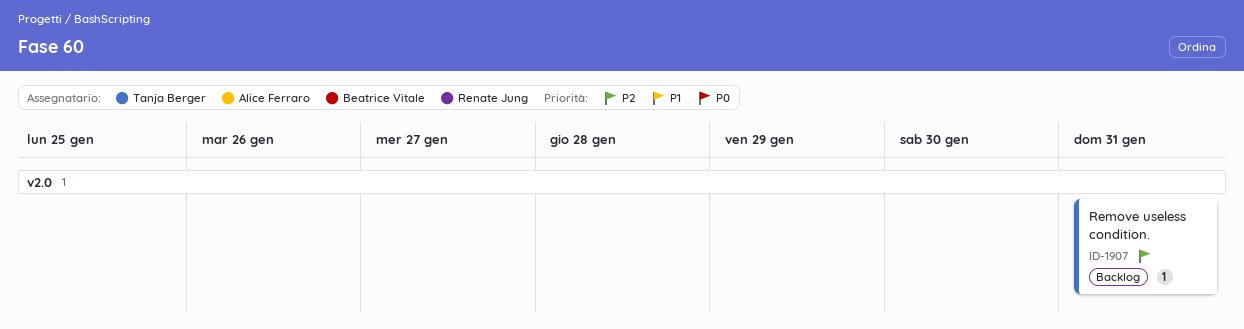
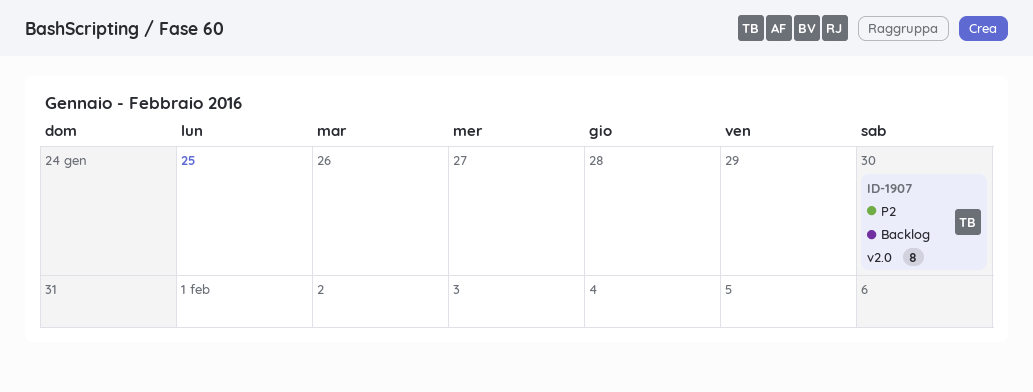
ID-1907, estimate: 1 -> 8
ID-1907, due: Jan 31 -> Jan 30

